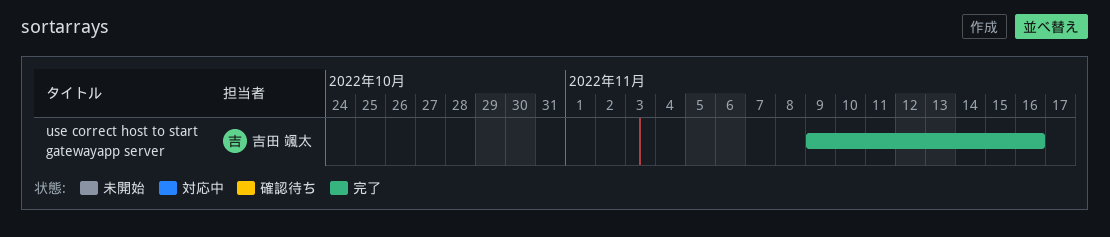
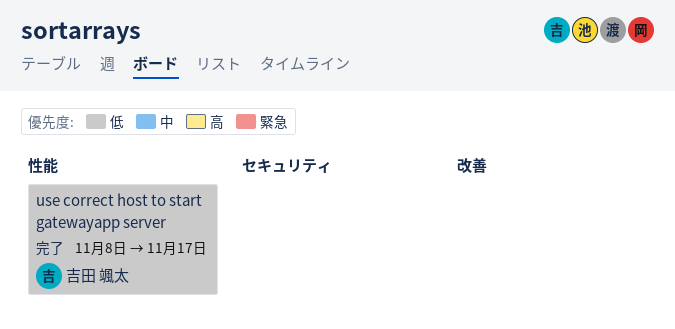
use correct host to start gatewayapp server, start: Nov 9 -> Nov 8
use correct host to start gatewayapp server, due: Nov 16 -> Nov 17

